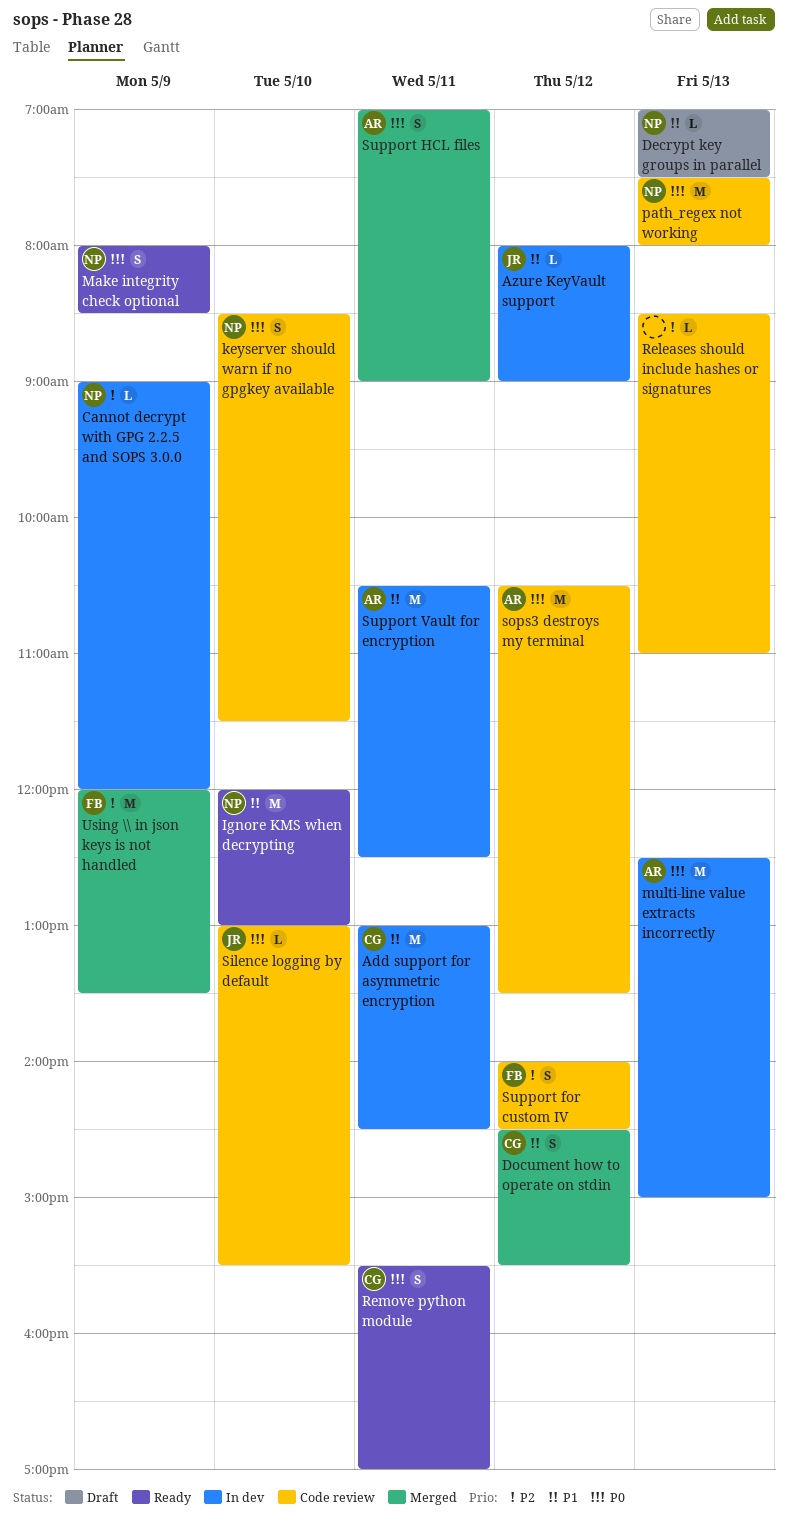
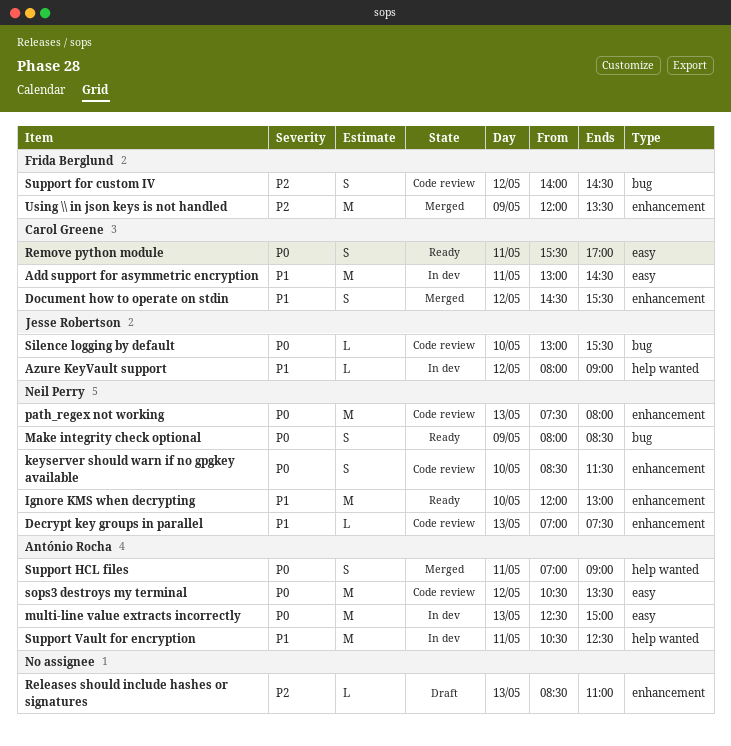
Cannot decrypt with GPG 2.2.5 and SOPS 3.0.0: present -> none
Decrypt key groups in parallel, status: Draft -> Code review
Releases should include hashes or signatures, status: Code review -> Draft

